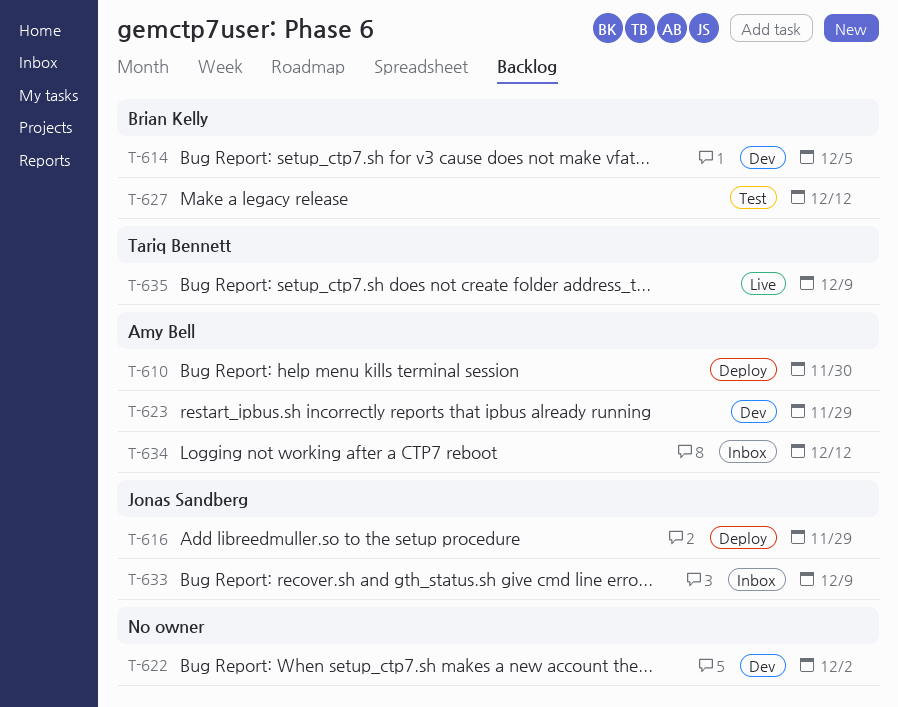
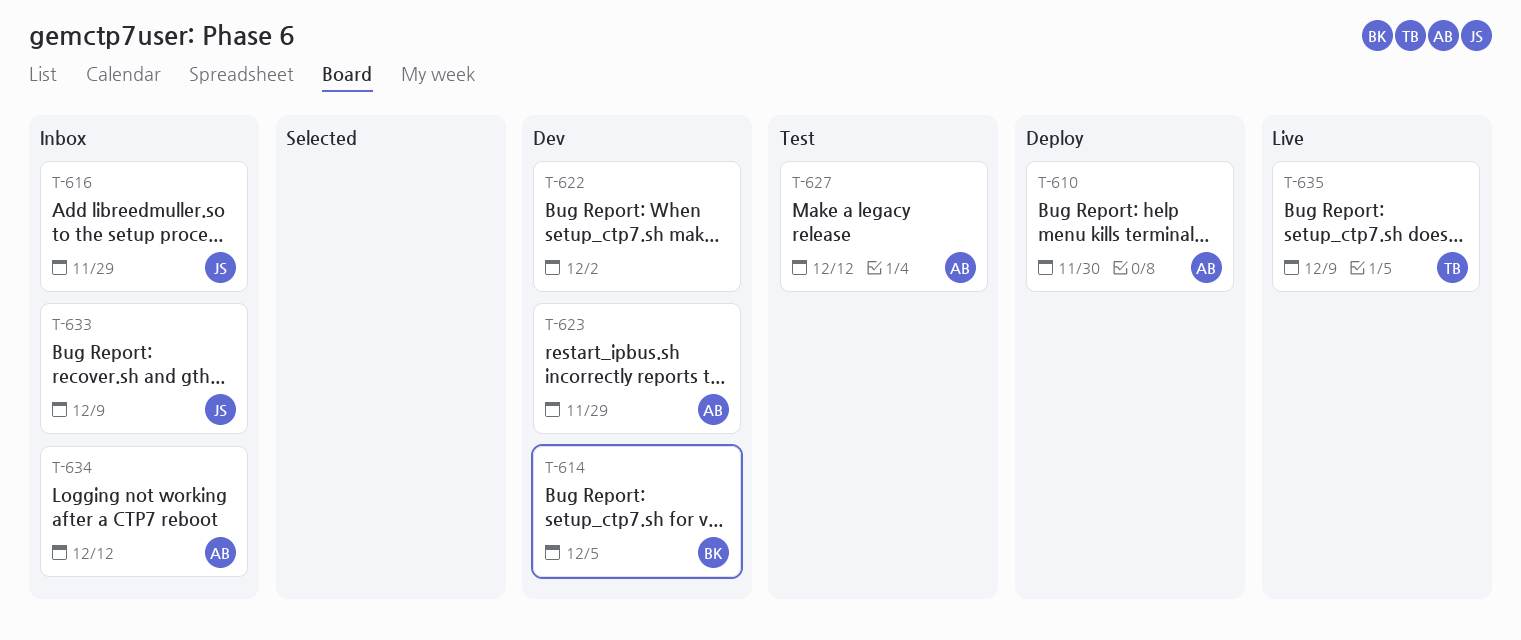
T-616, status: Deploy -> Inbox
T-627, owner: Brian Kelly -> Amy Bell

